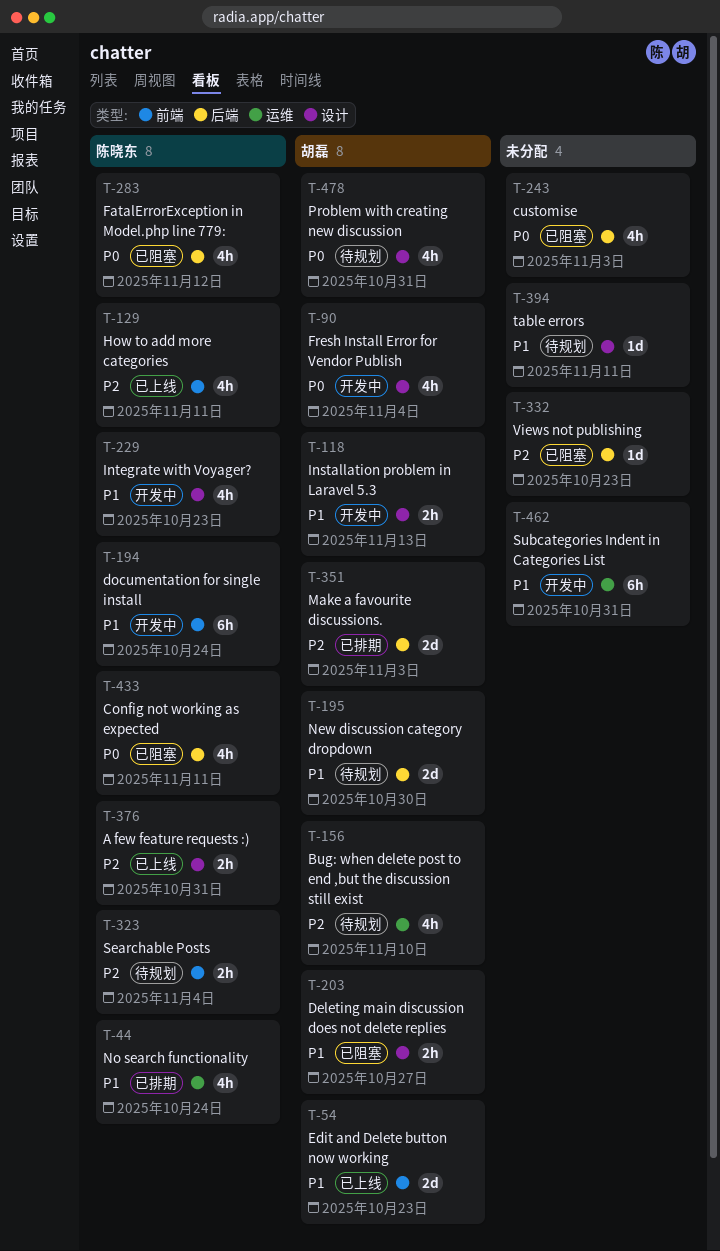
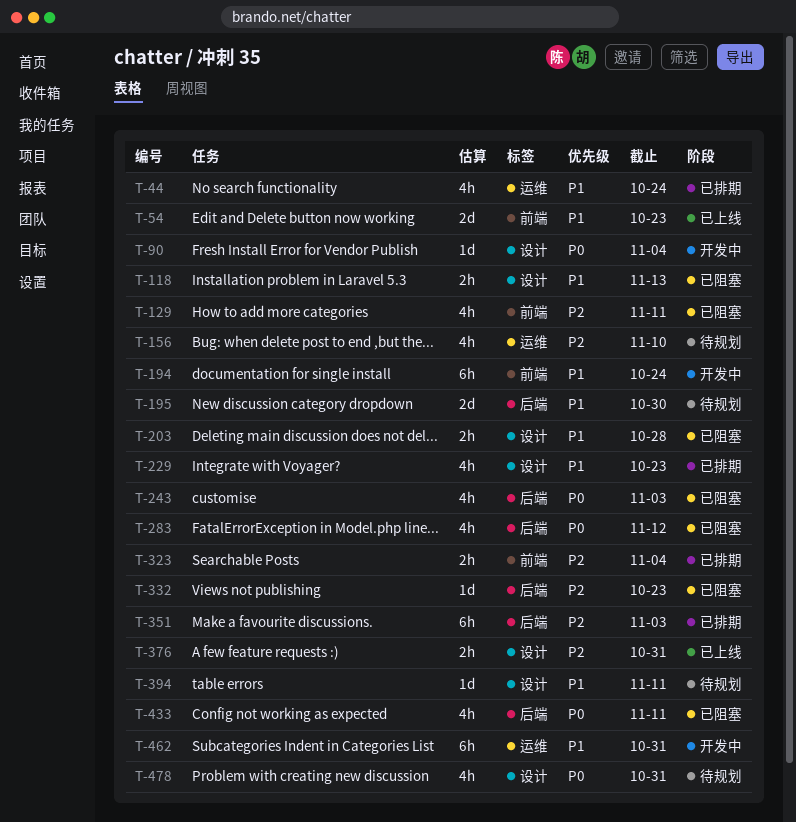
T-90, estimate: 4h -> 1d
T-118, status: 开发中 -> 已阻塞
T-129, status: 已上线 -> 已阻塞
T-203, due: Oct 27 -> Oct 28
T-229, status: 开发中 -> 已排期
T-323, status: 待规划 -> 已排期
T-351, estimate: 2d -> 6h

